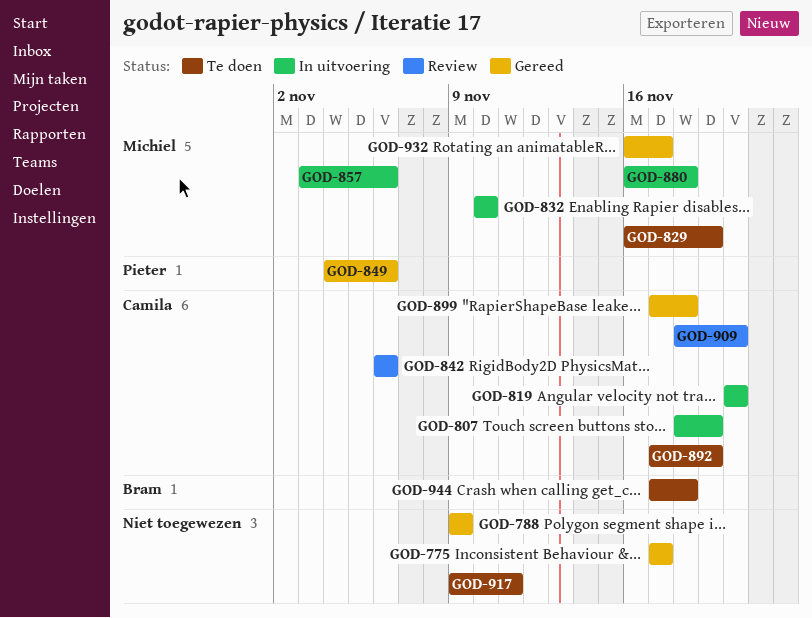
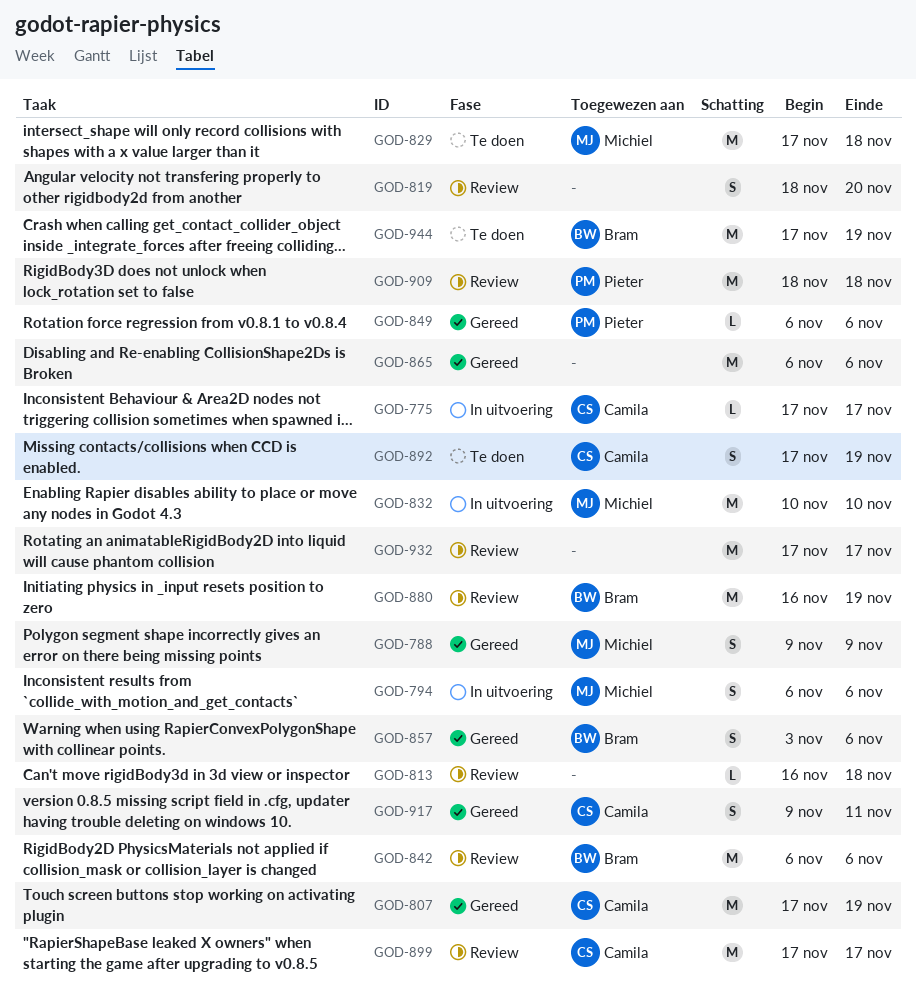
GOD-775, status: Gereed -> In uitvoering
GOD-775, owner: none -> Camila
GOD-788, owner: none -> Michiel
GOD-794: none -> present
GOD-807, status: In uitvoering -> Gereed
GOD-807, start: Nov 18 -> Nov 17
GOD-813: none -> present
GOD-819, status: In uitvoering -> Review
GOD-819, owner: Camila -> none
GOD-819, start: Nov 20 -> Nov 18
GOD-829, start: Nov 16 -> Nov 17
GOD-829, due: Nov 19 -> Nov 18
GOD-842, owner: Camila -> Bram
GOD-849, start: Nov 4 -> Nov 6
GOD-857, status: In uitvoering -> Gereed
GOD-857, owner: Michiel -> Bram
GOD-865: none -> present
GOD-880, status: In uitvoering -> Review
GOD-880, owner: Michiel -> Bram
GOD-880, due: Nov 18 -> Nov 19
GOD-899, status: Gereed -> Review
GOD-899, due: Nov 18 -> Nov 17
GOD-909, owner: Camila -> Pieter
GOD-909, due: Nov 20 -> Nov 18
GOD-917, status: Te doen -> Gereed
GOD-917, owner: none -> Camila
GOD-932, status: Gereed -> Review
GOD-932, owner: Michiel -> none
GOD-932, start: Nov 16 -> Nov 17
GOD-944, due: Nov 18 -> Nov 19

